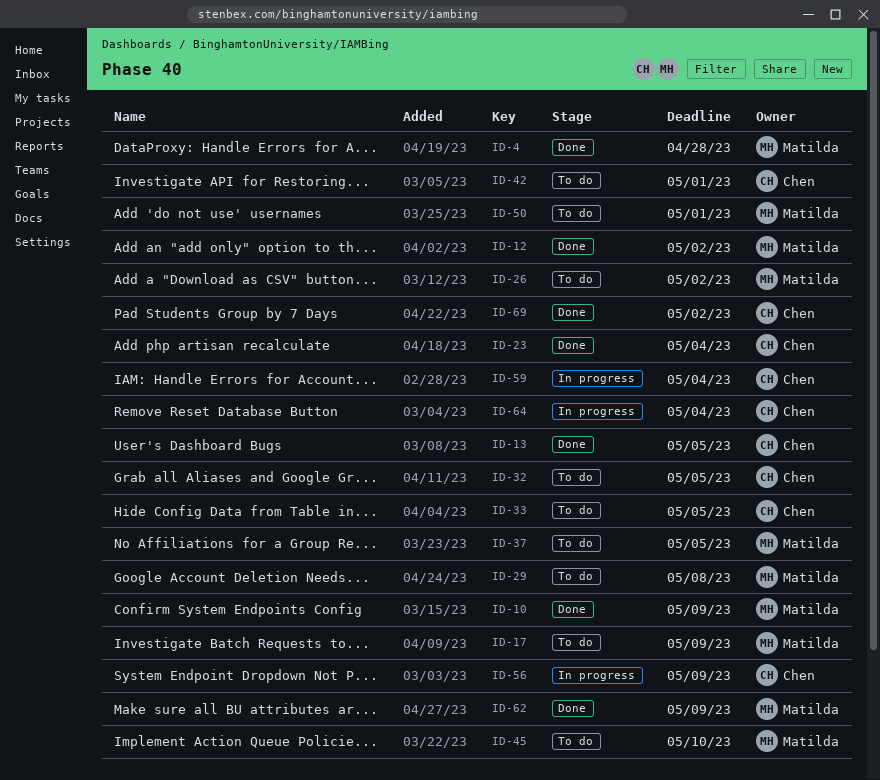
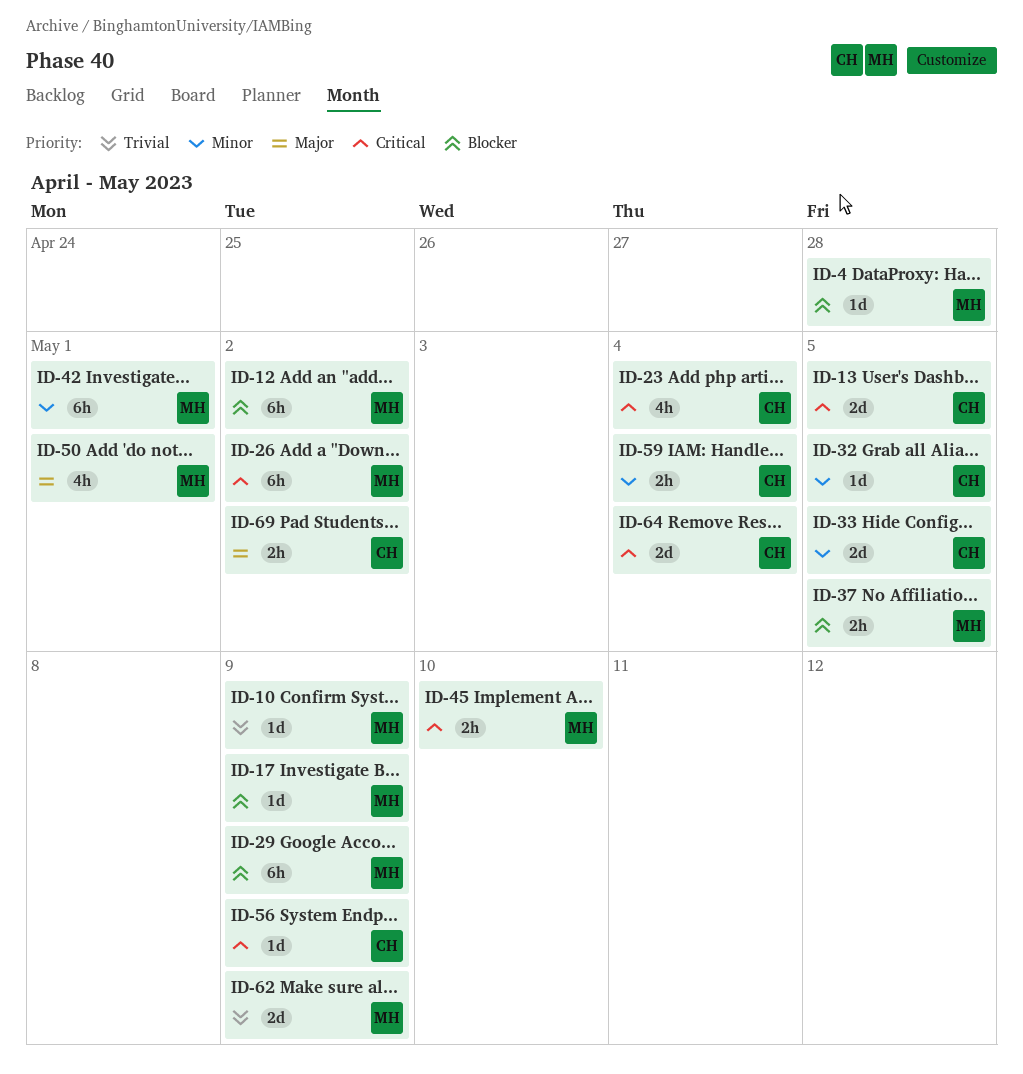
ID-29, due: May 8 -> May 9
ID-42, owner: Chen -> Matilda

